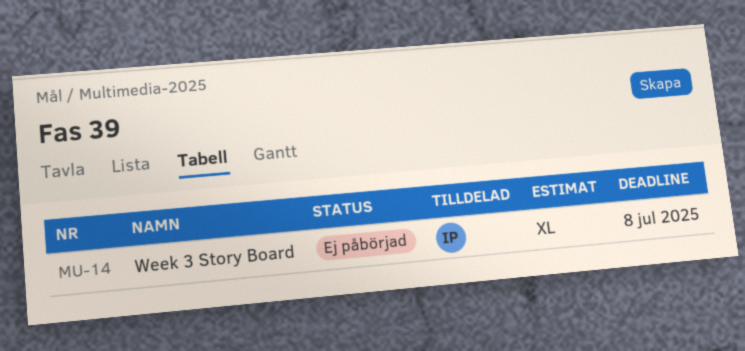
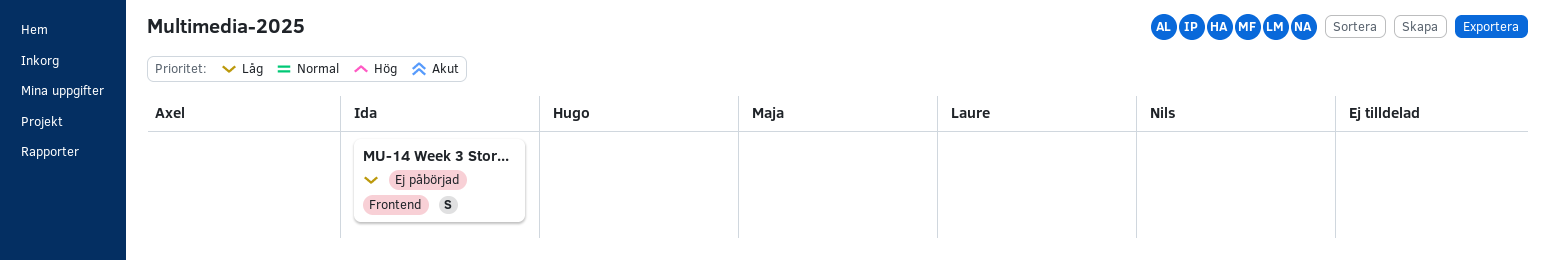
MU-14, estimate: XL -> S

